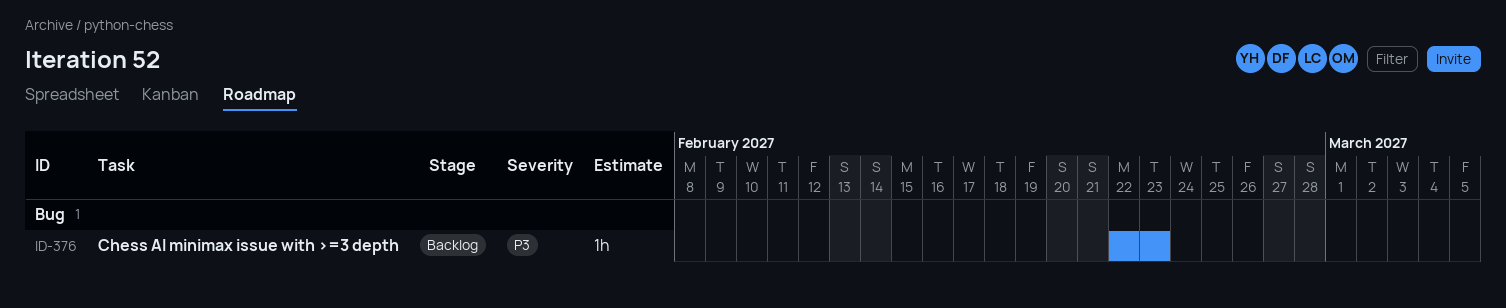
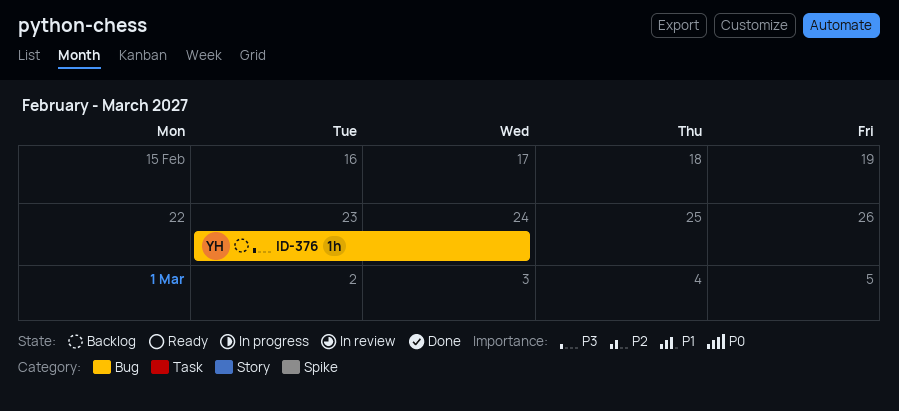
ID-376, start: Feb 22 -> Feb 23
ID-376, due: Feb 23 -> Feb 24

